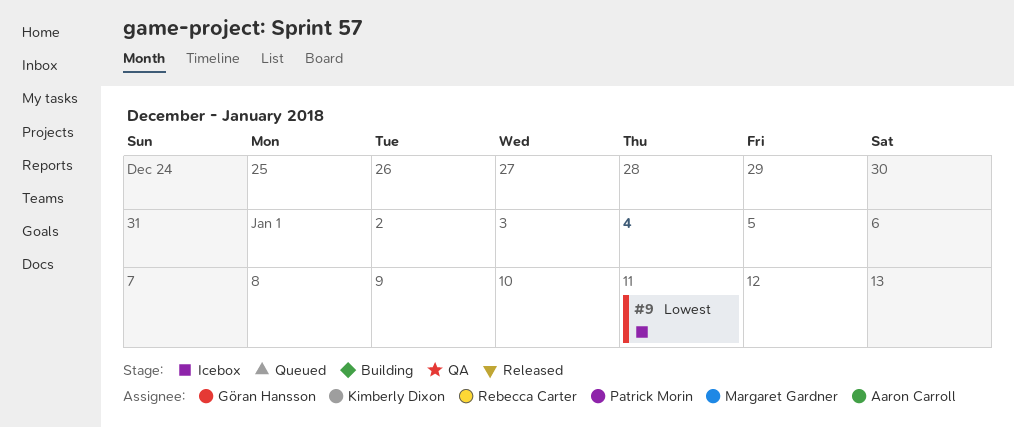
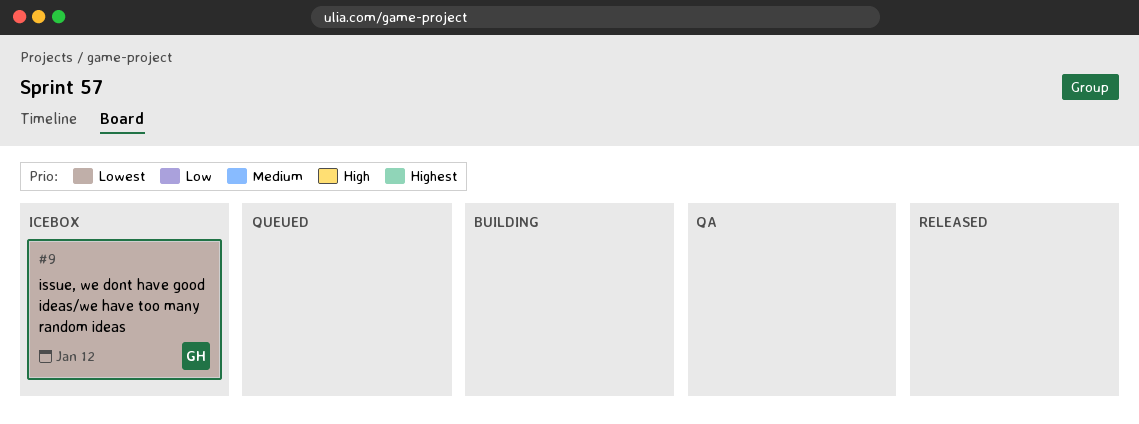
#9, due: Jan 11 -> Jan 12

